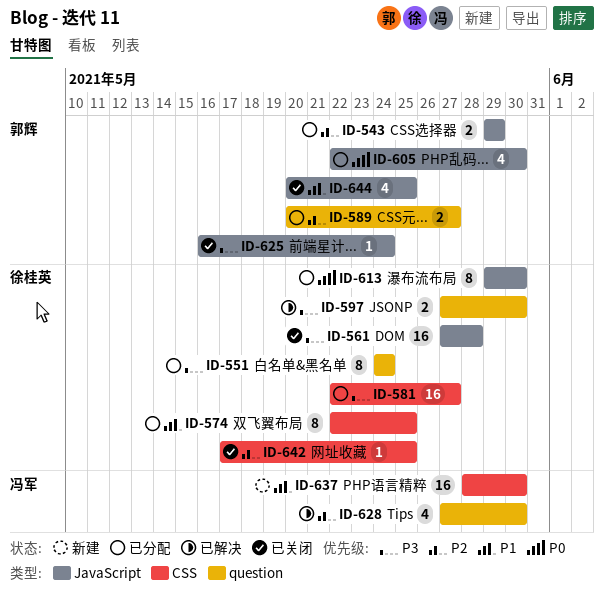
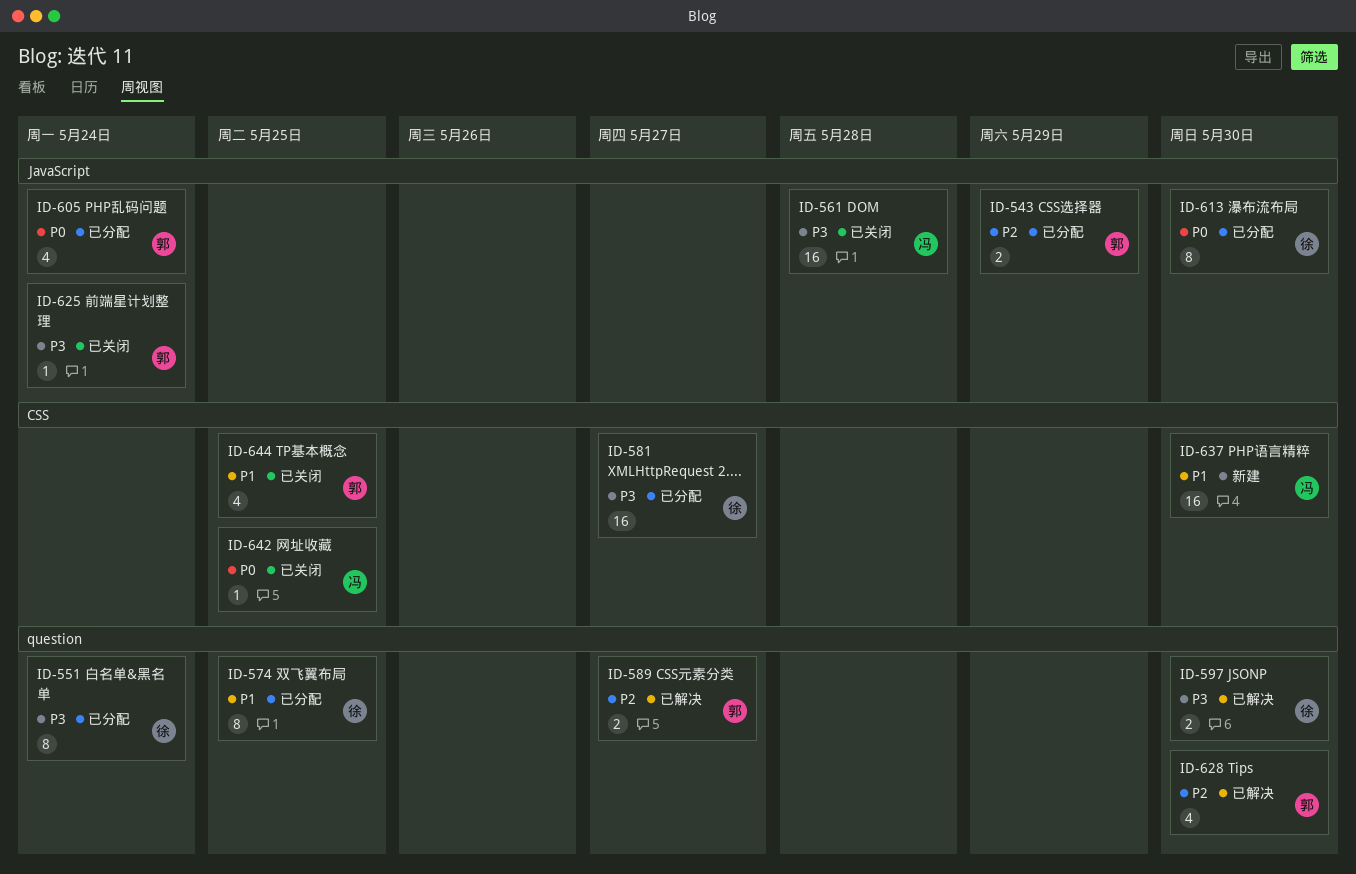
ID-561, owner: 徐桂英 -> 冯军
ID-574, label: CSS -> question
ID-589, status: 已分配 -> 已解决
ID-605, due: May 30 -> May 24
ID-628, owner: 冯军 -> 郭辉
ID-642, owner: 徐桂英 -> 冯军
ID-642, priority: P2 -> P0
ID-644, label: JavaScript -> CSS

